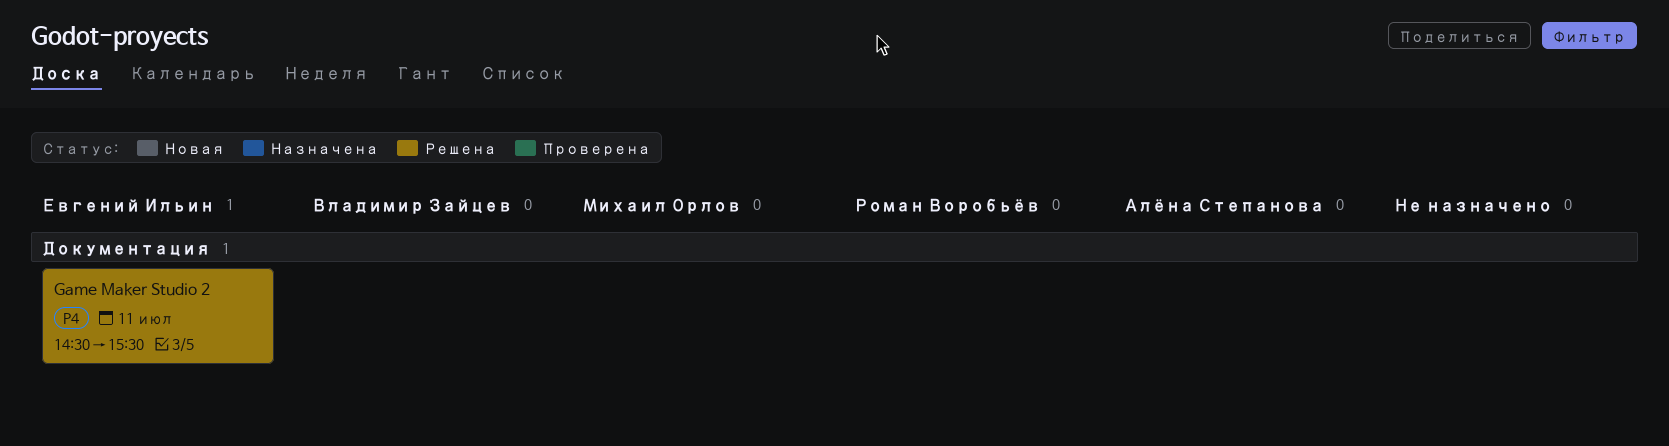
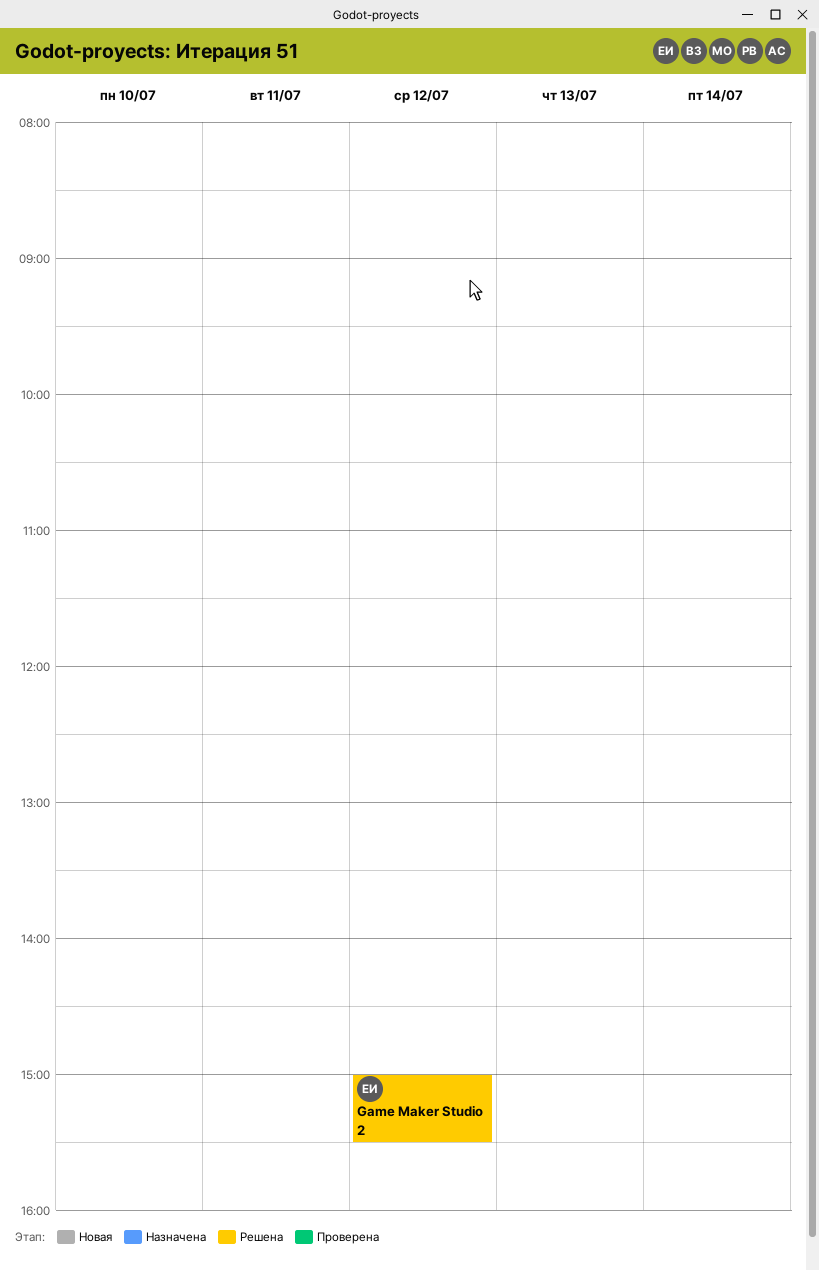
Game Maker Studio 2, day: Jul 11 -> Jul 12
Game Maker Studio 2, begins: 14:30 -> 15:00

